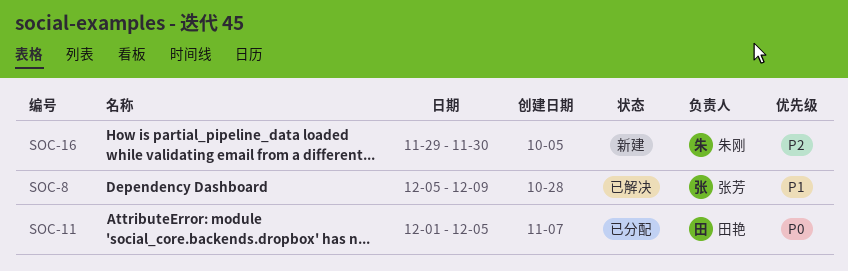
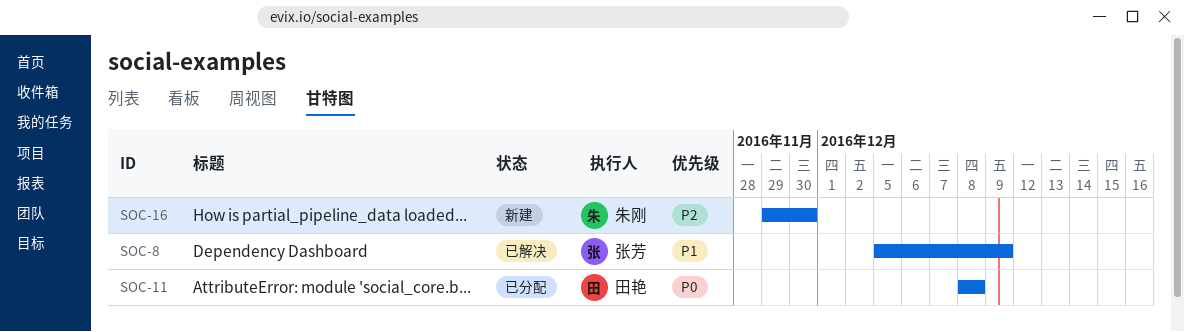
SOC-11, start: Dec 1 -> Dec 8
SOC-11, due: Dec 5 -> Dec 8

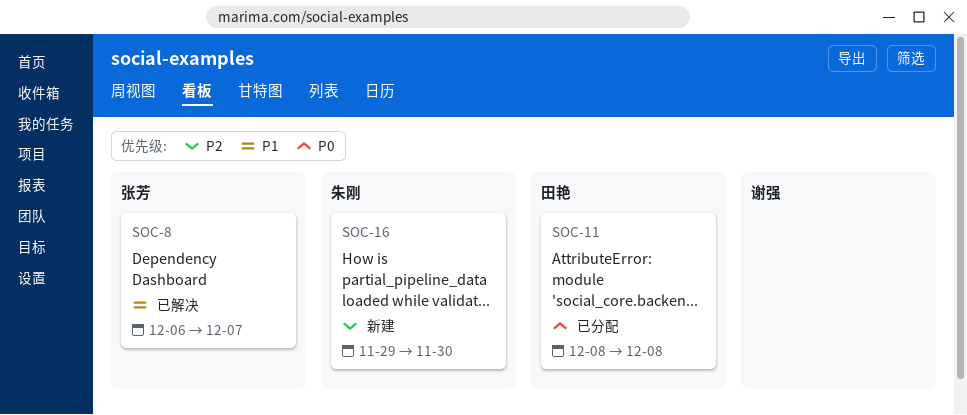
SOC-8, start: Dec 5 -> Dec 6
SOC-8, due: Dec 9 -> Dec 7

